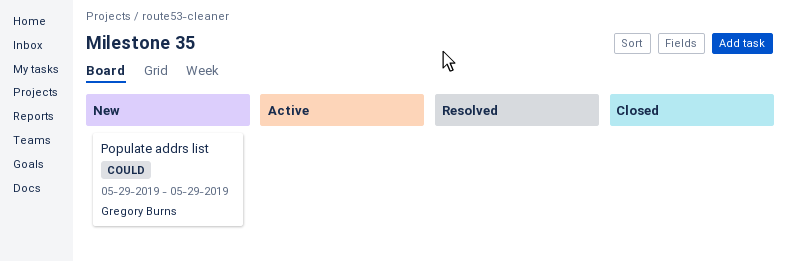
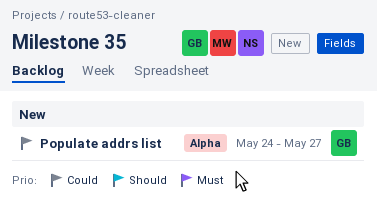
Populate addrs list, start: May 29 -> May 24
Populate addrs list, due: May 29 -> May 27

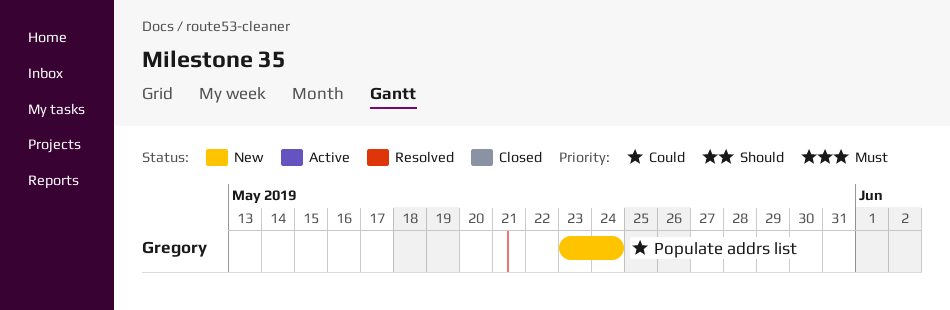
Populate addrs list, start: May 24 -> May 23
Populate addrs list, due: May 27 -> May 24

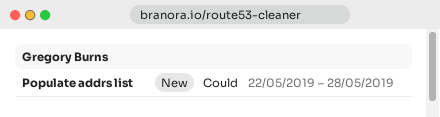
Populate addrs list, start: May 23 -> May 22
Populate addrs list, due: May 24 -> May 28

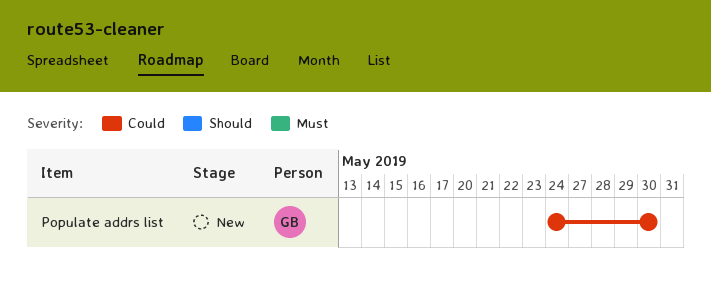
Populate addrs list, start: May 22 -> May 24
Populate addrs list, due: May 28 -> May 30

